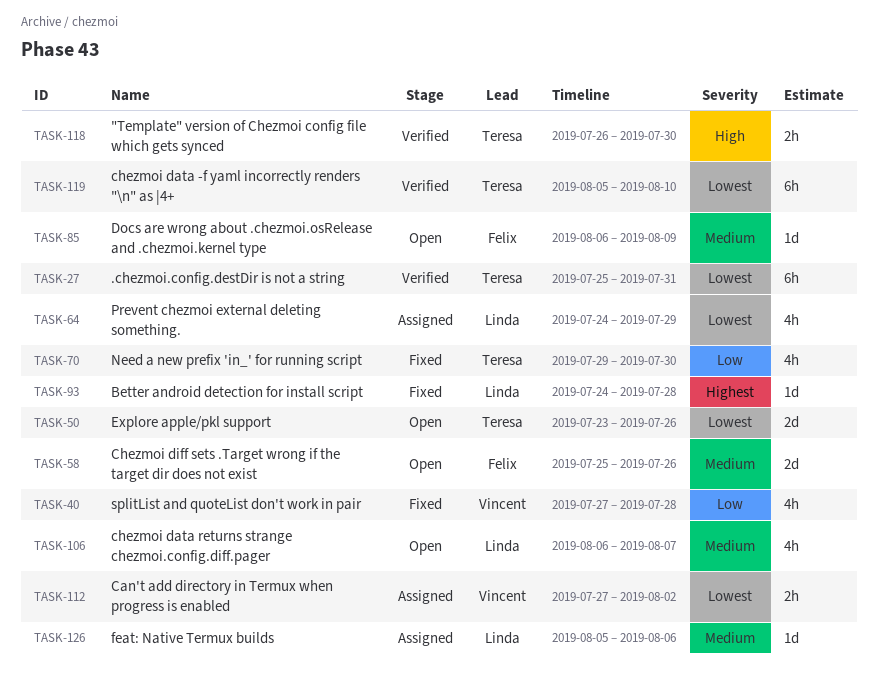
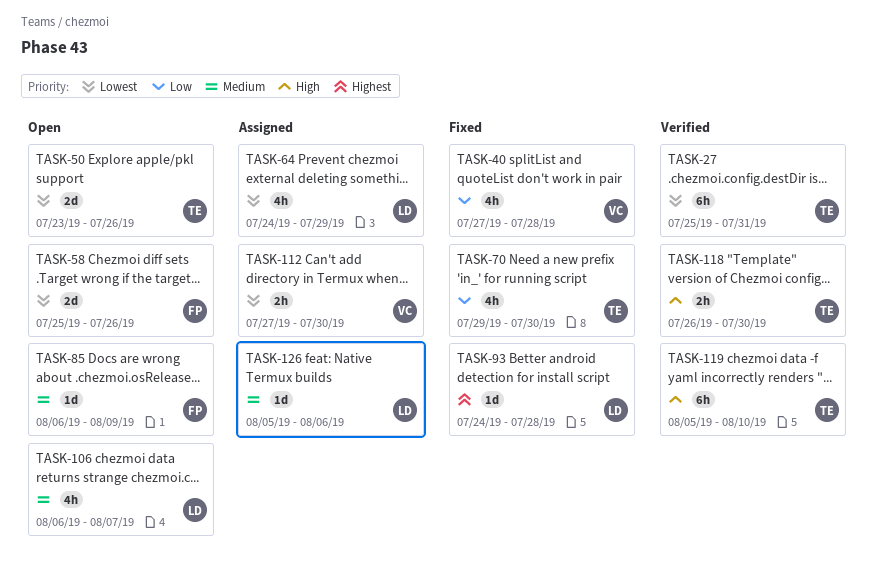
TASK-58, priority: Medium -> Lowest
TASK-112, due: Aug 2 -> Jul 30
TASK-119, priority: Lowest -> High

